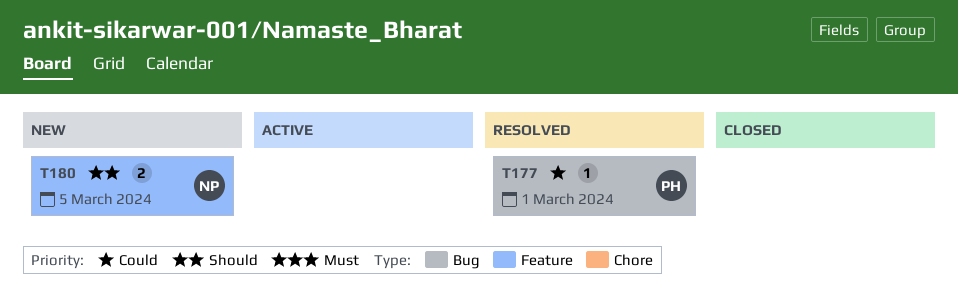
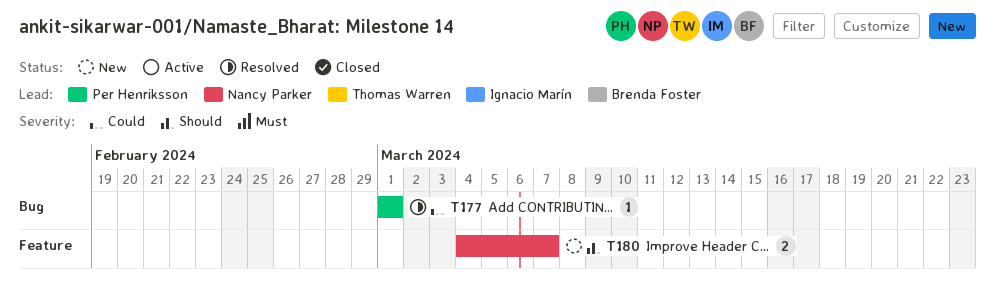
T180, due: Mar 5 -> Mar 7

